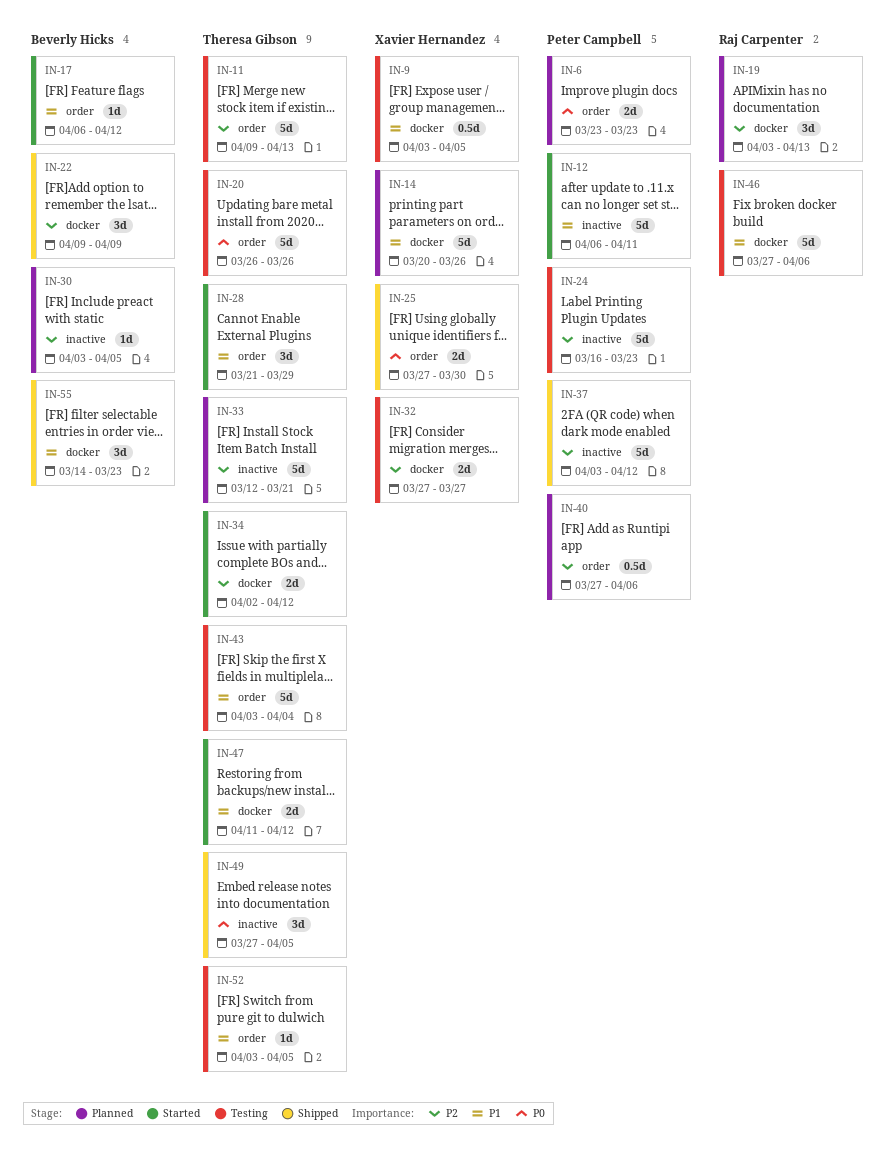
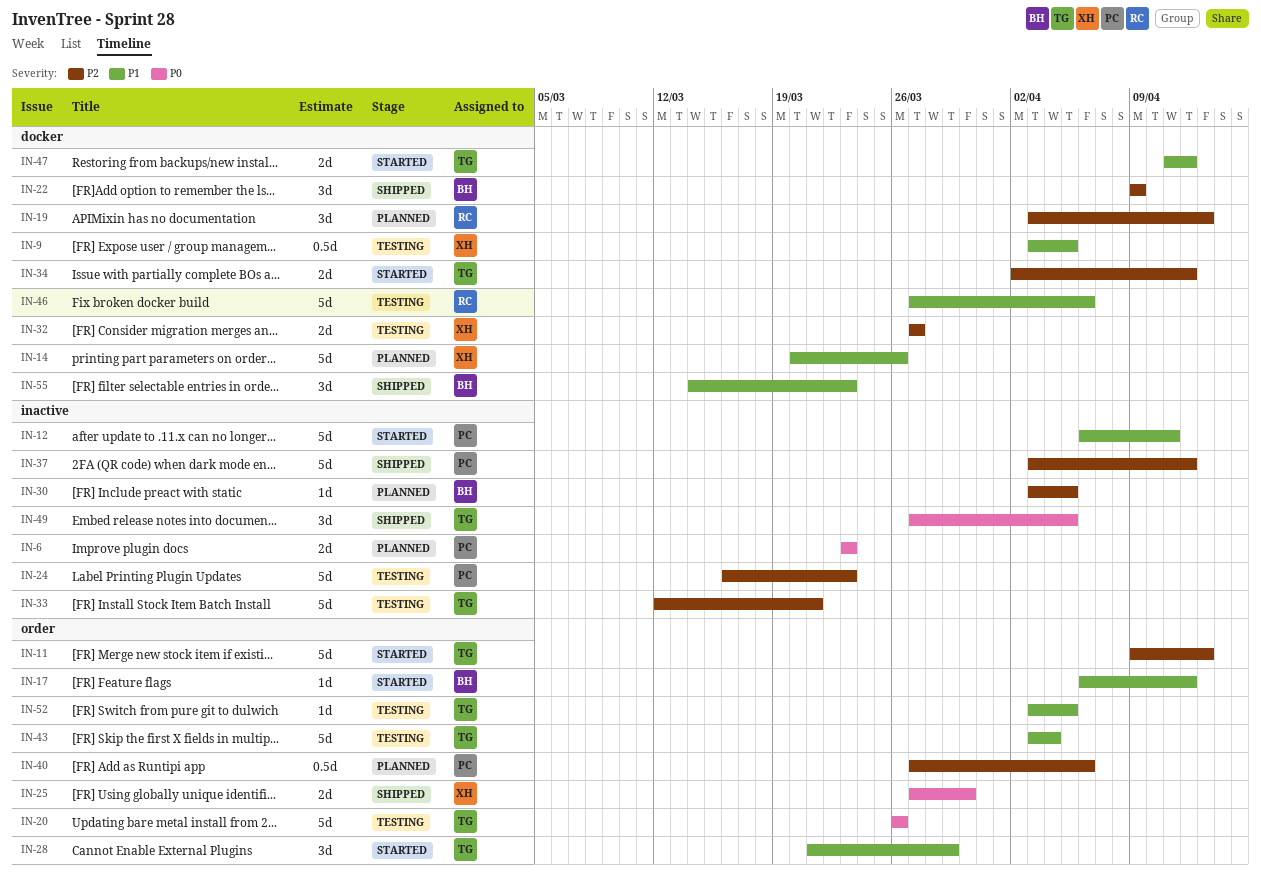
IN-6, label: order -> inactive
IN-11, status: Testing -> Started
IN-33, status: Planned -> Testing

